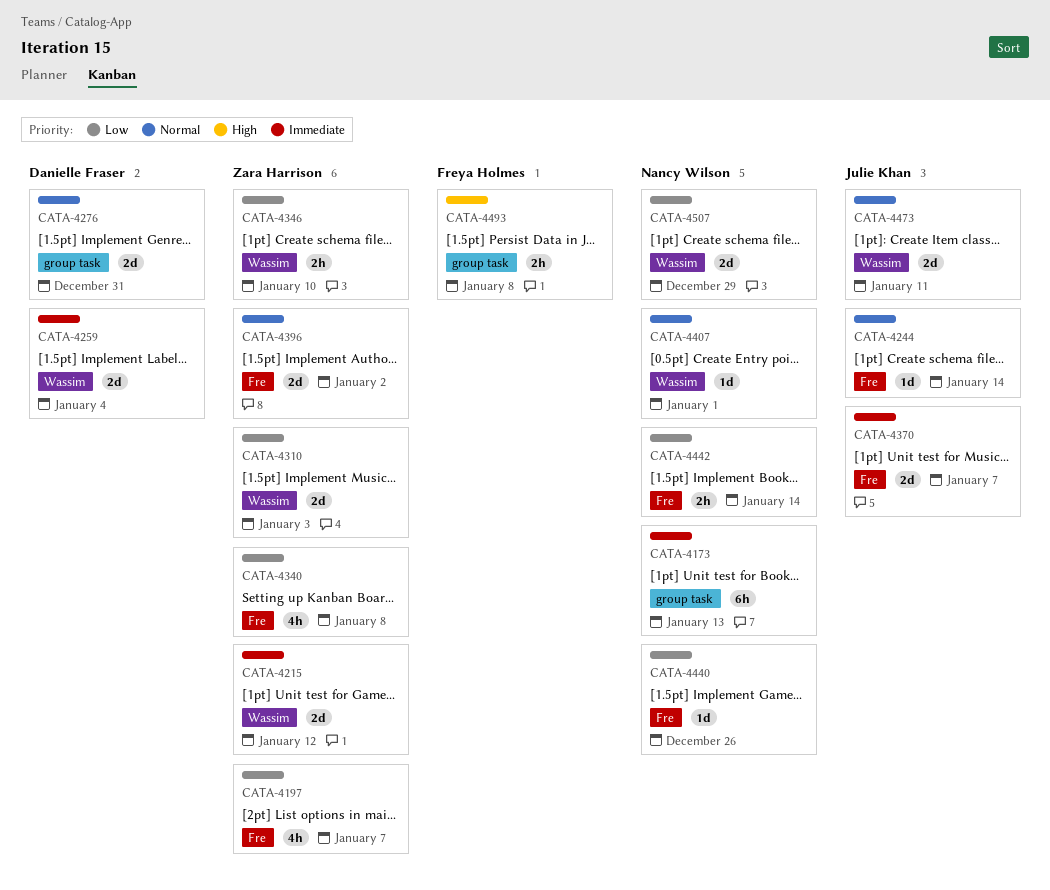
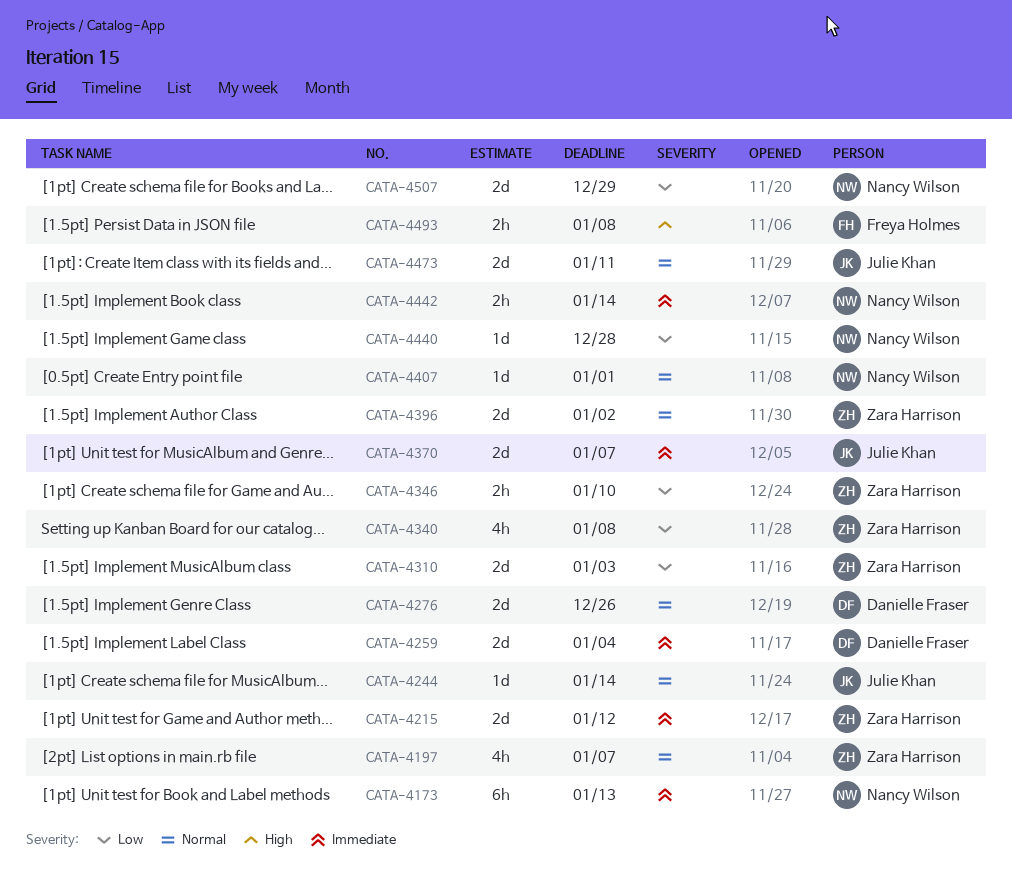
CATA-4197, priority: Low -> Normal
CATA-4276, due: Dec 31 -> Dec 26
CATA-4440, due: Dec 26 -> Dec 28
CATA-4442, priority: Low -> Immediate

